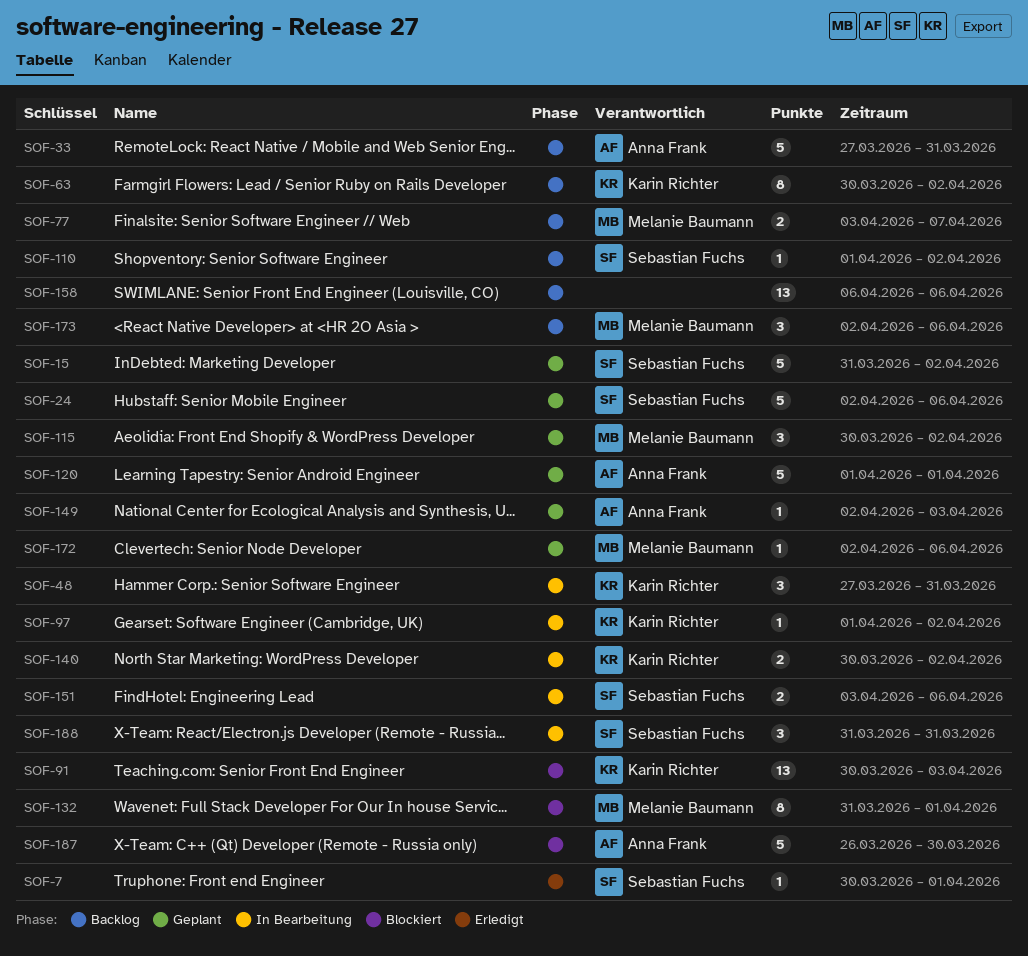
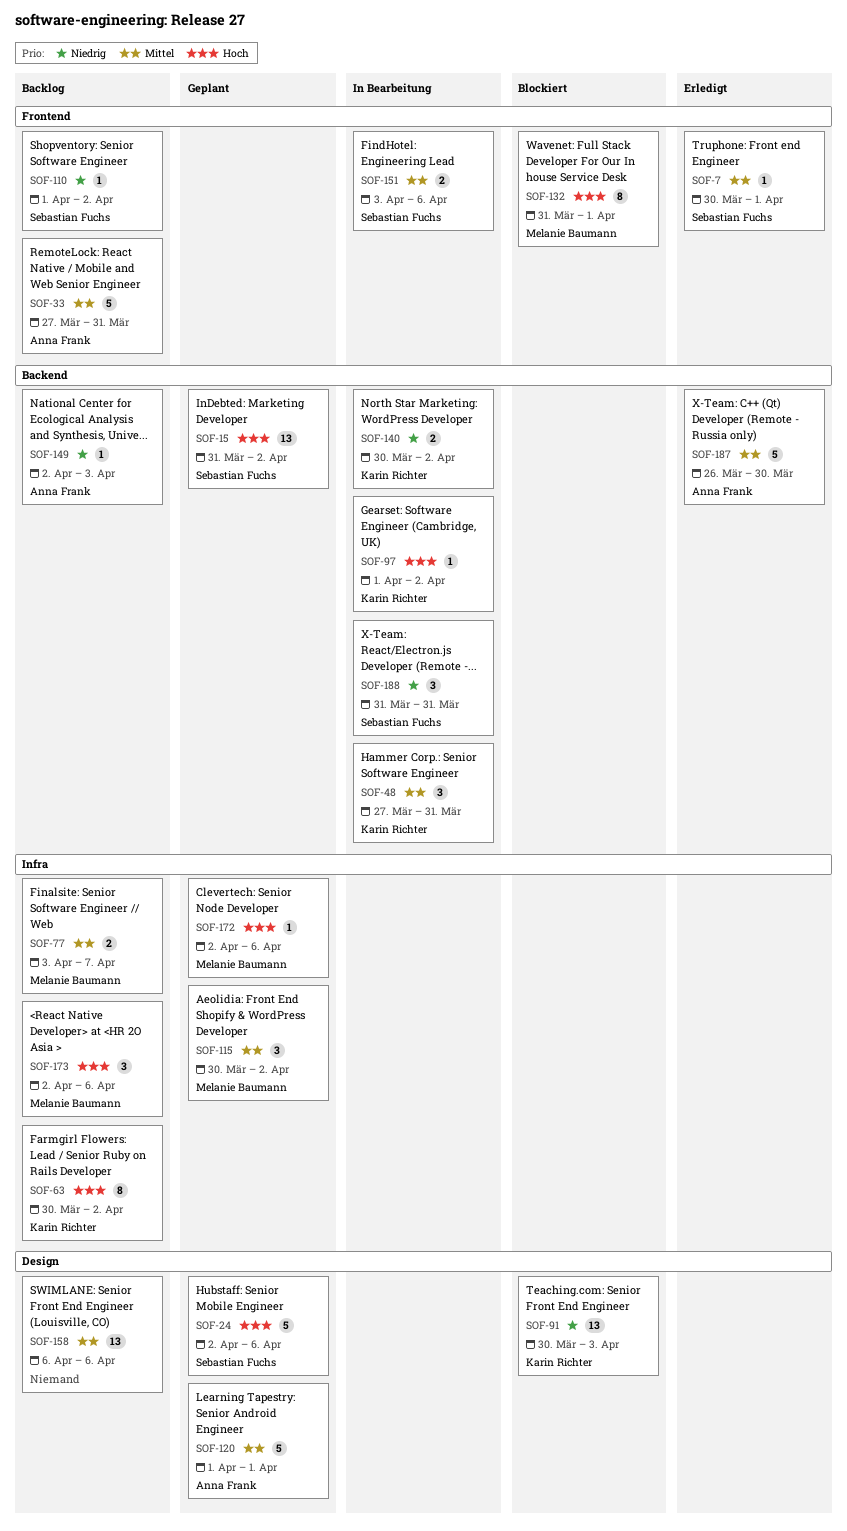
SOF-15, estimate: 5 -> 13
SOF-149, status: Geplant -> Backlog
SOF-187, status: Blockiert -> Erledigt

